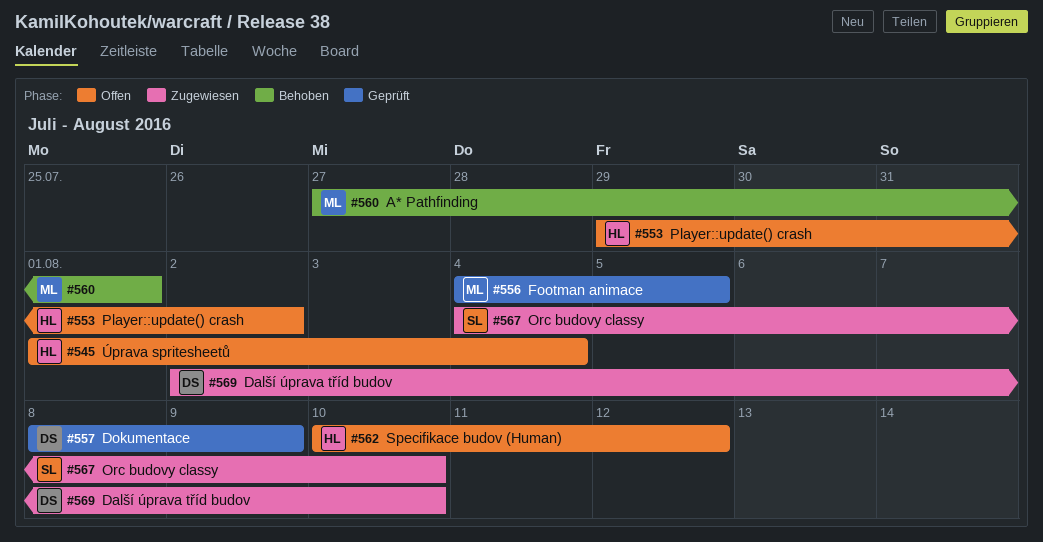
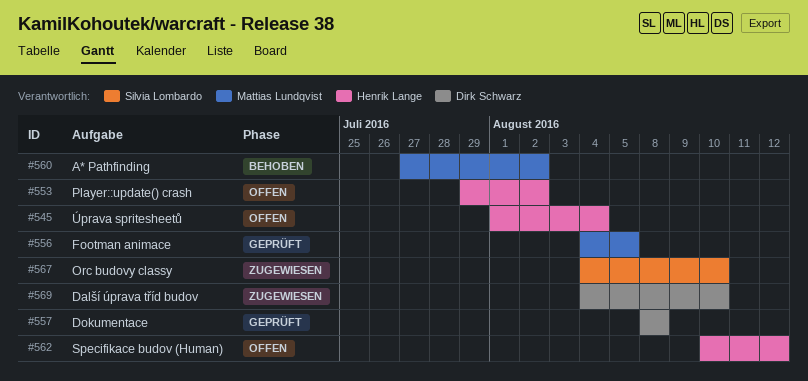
#557, due: Aug 9 -> Aug 8
#560, due: Aug 1 -> Aug 2
#569, start: Aug 2 -> Aug 4

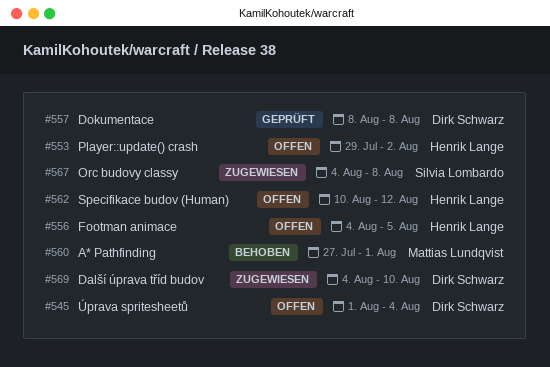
#545, owner: Henrik Lange -> Dirk Schwarz
#556, status: Geprüft -> Offen
#556, owner: Mattias Lundqvist -> Henrik Lange
#560, due: Aug 2 -> Aug 1
#567, due: Aug 10 -> Aug 8

